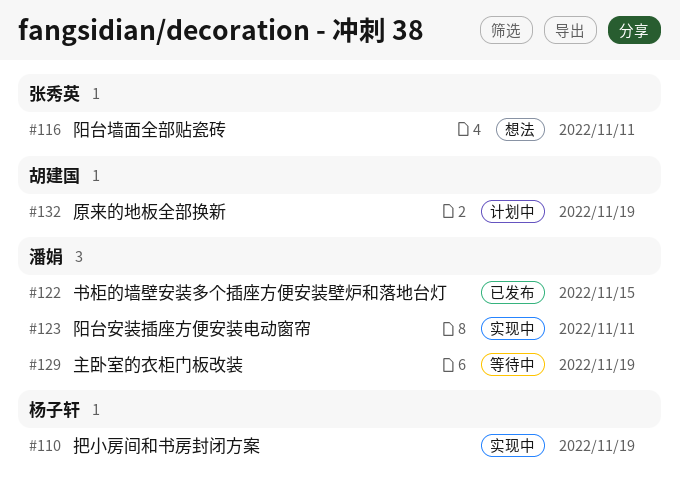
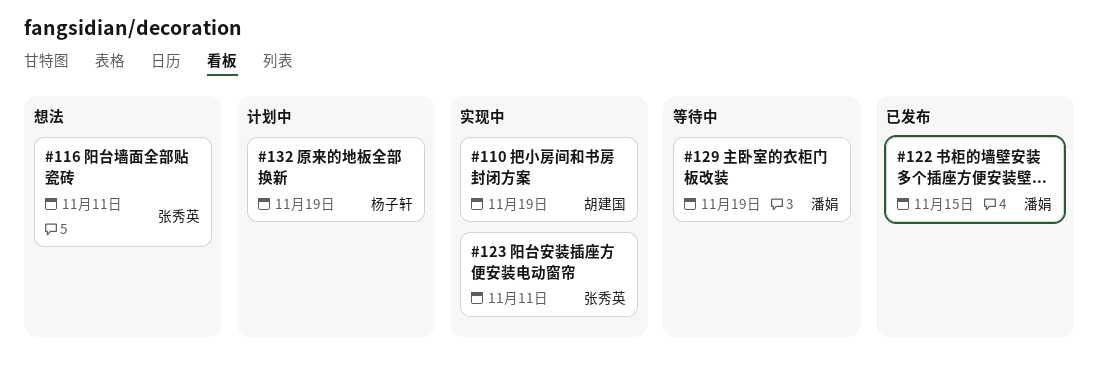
#110, owner: 杨子轩 -> 胡建国
#123, owner: 潘娟 -> 张秀英
#132, owner: 胡建国 -> 杨子轩

